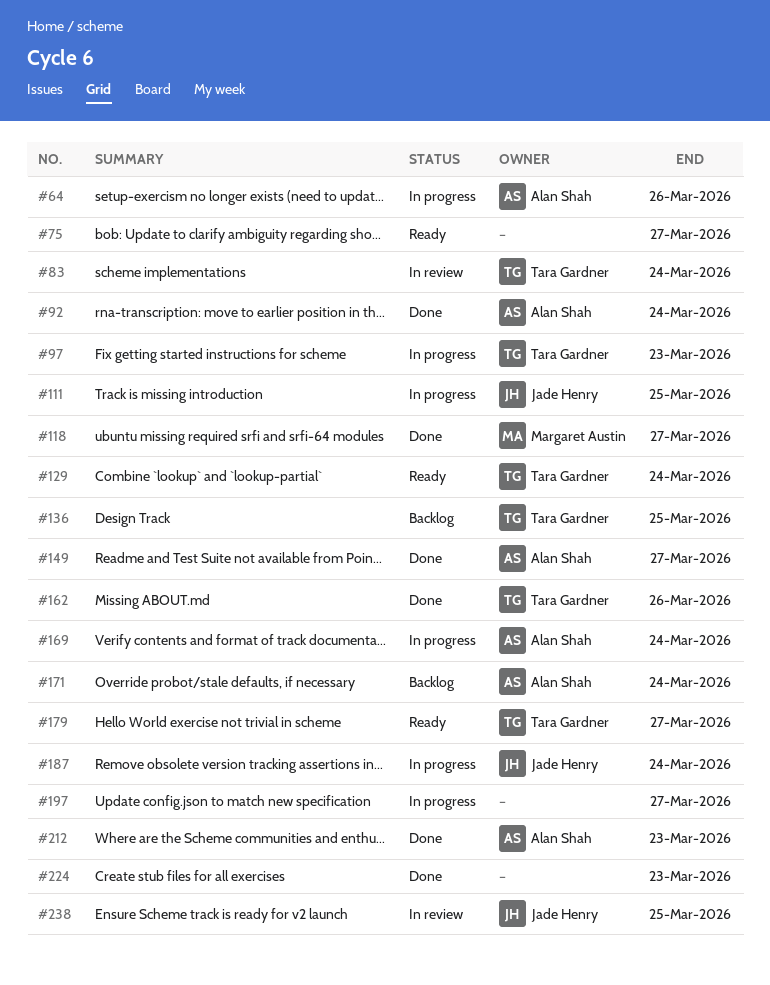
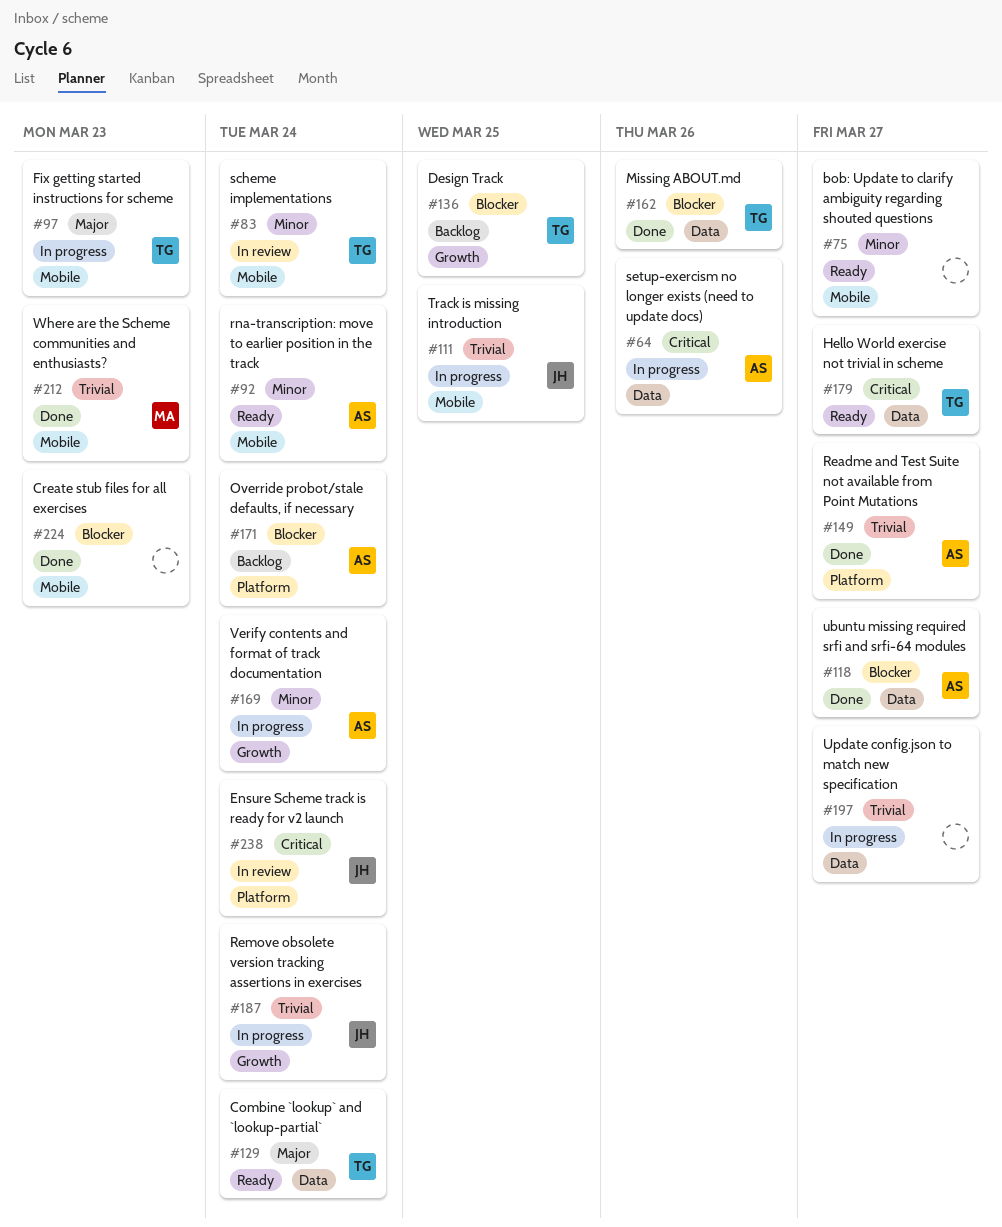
#92, status: Done -> Ready
#118, owner: Margaret Austin -> Alan Shah
#212, owner: Alan Shah -> Margaret Austin
#238, due: Mar 25 -> Mar 24

